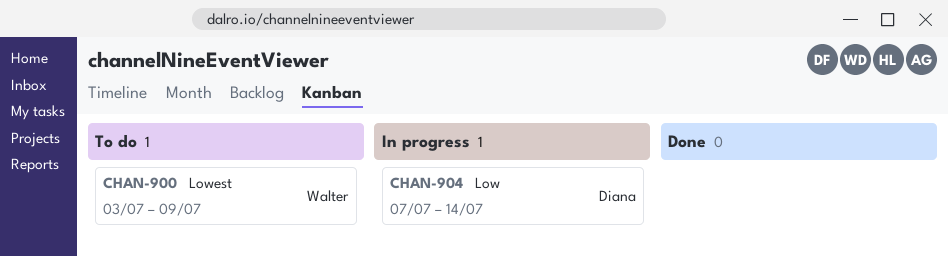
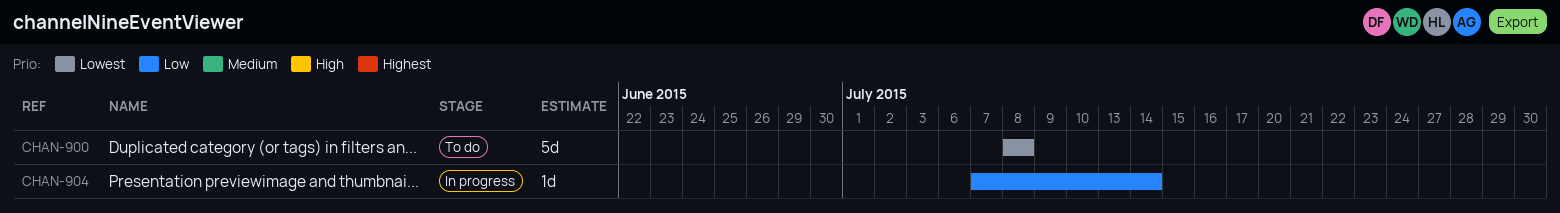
CHAN-900, start: Jul 3 -> Jul 8
CHAN-900, due: Jul 9 -> Jul 8

